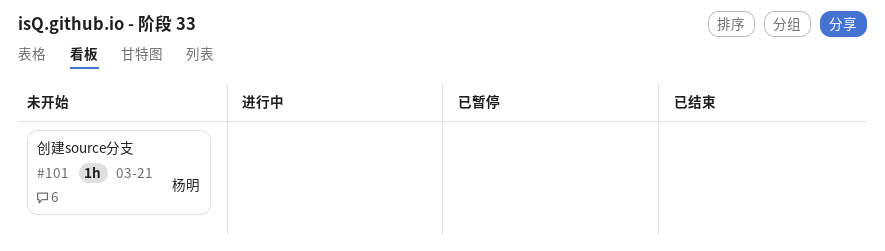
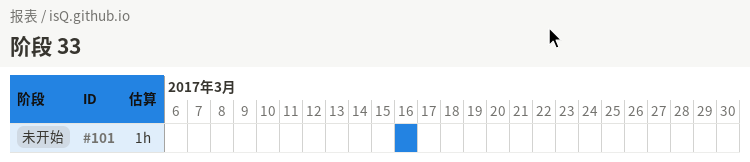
#101, due: Mar 21 -> Mar 16

